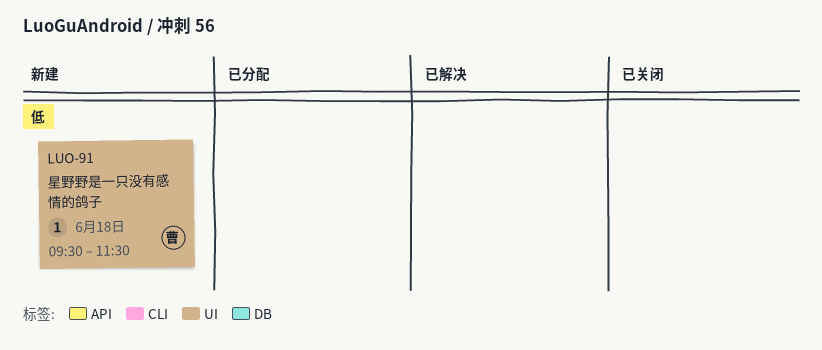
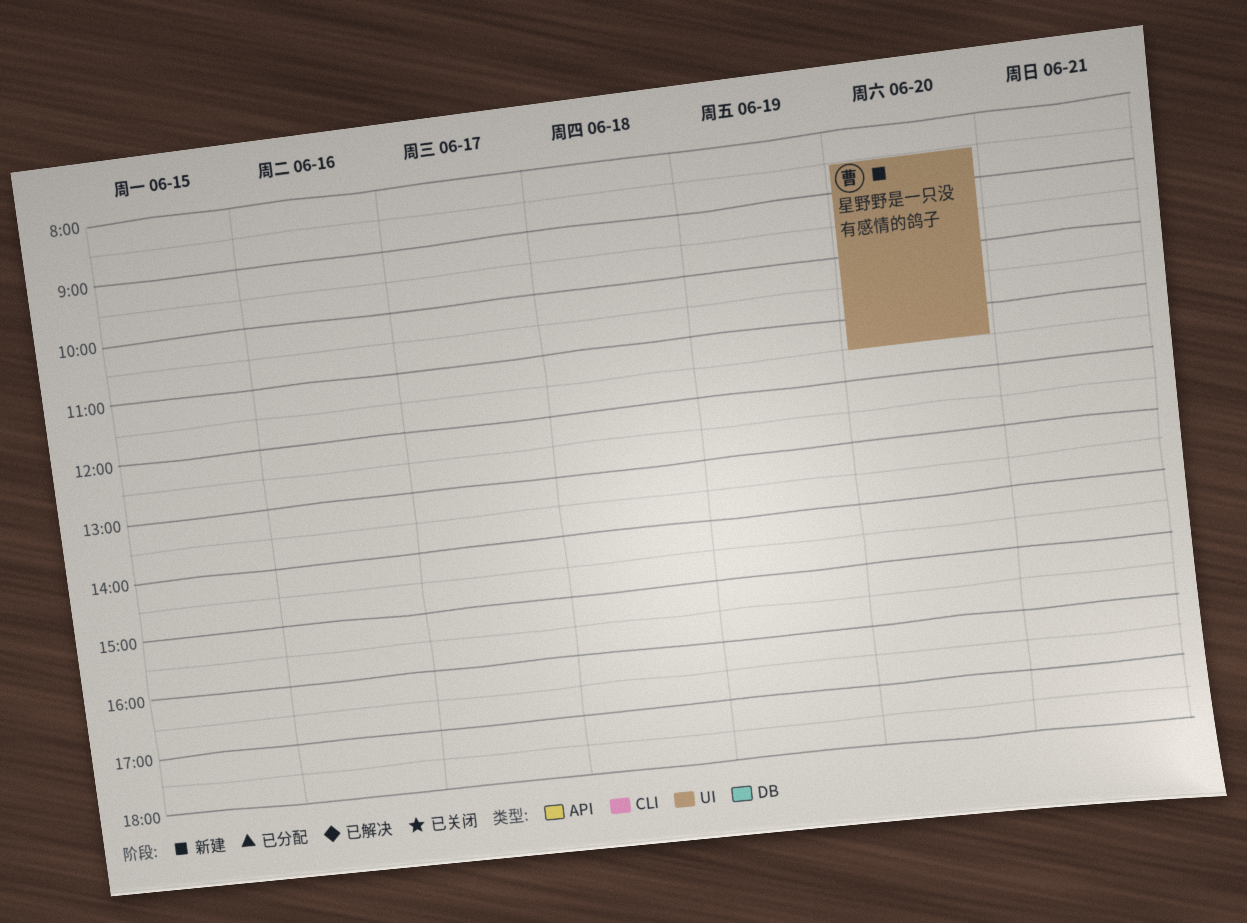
星野野是一只没有感情的鸽子, day: Jun 18 -> Jun 20
星野野是一只没有感情的鸽子, begins: 09:30 -> 08:30

